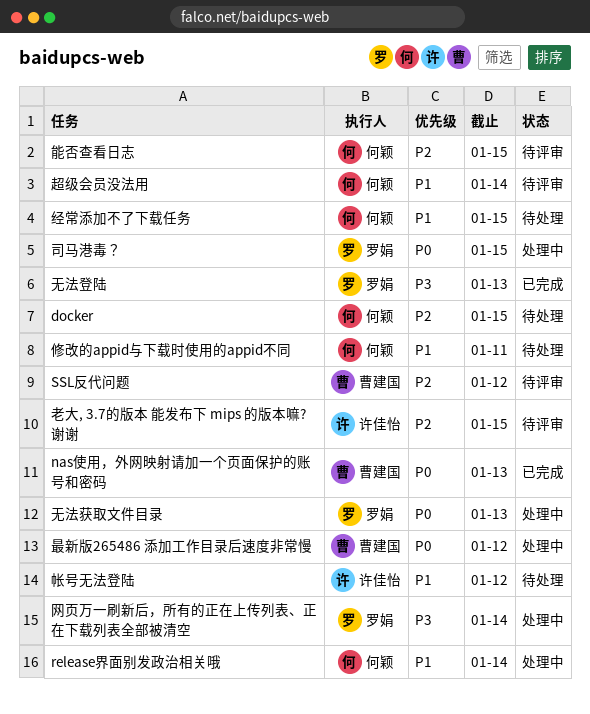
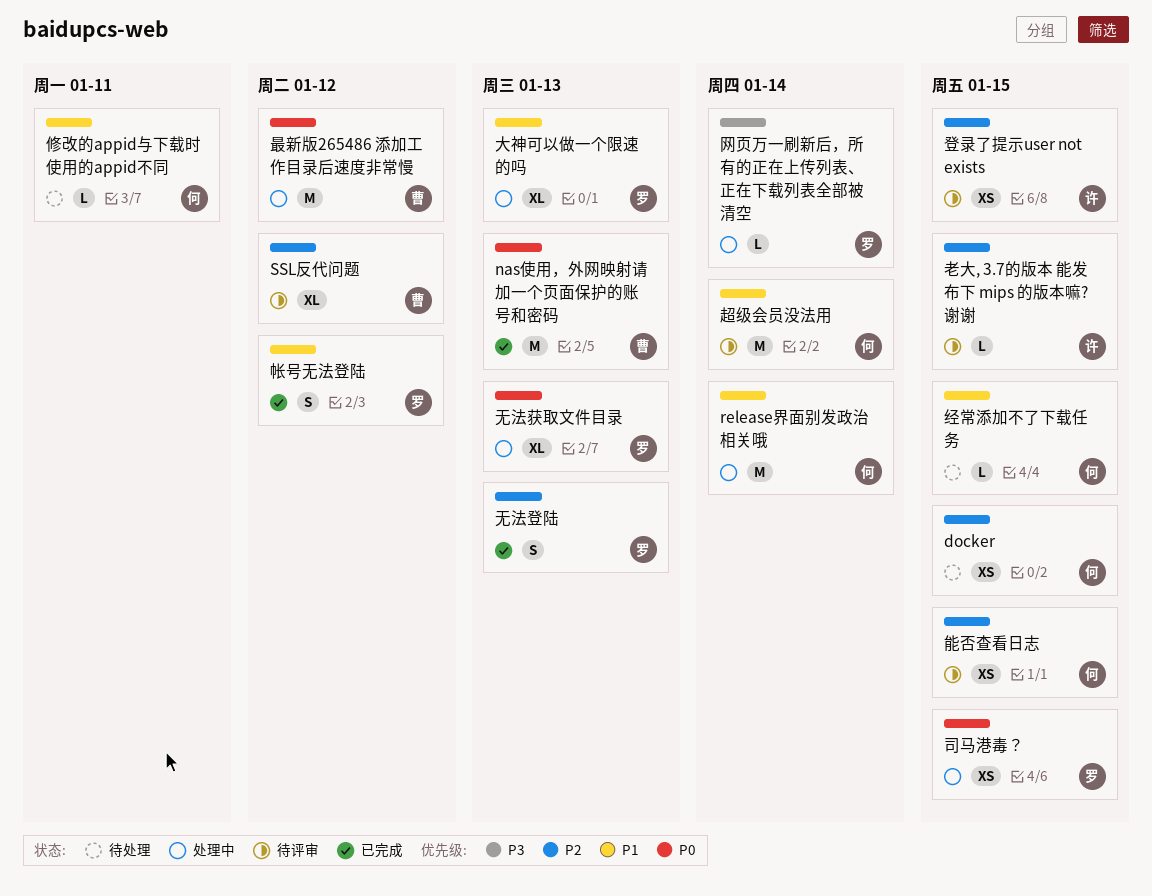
大神可以做一个限速的吗: none -> present
帐号无法登陆, status: 待处理 -> 已完成
帐号无法登陆, owner: 许佳怡 -> 罗娟
无法登陆, priority: P3 -> P2
登录了提示user not exists: none -> present

